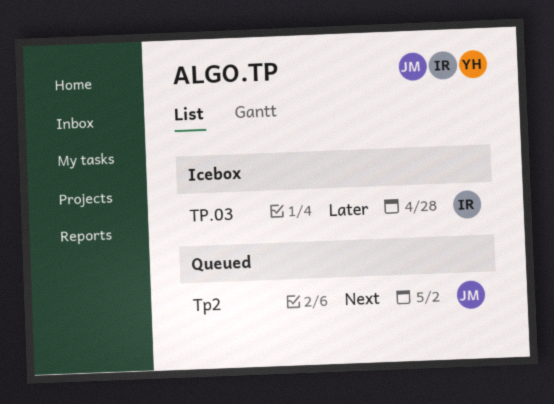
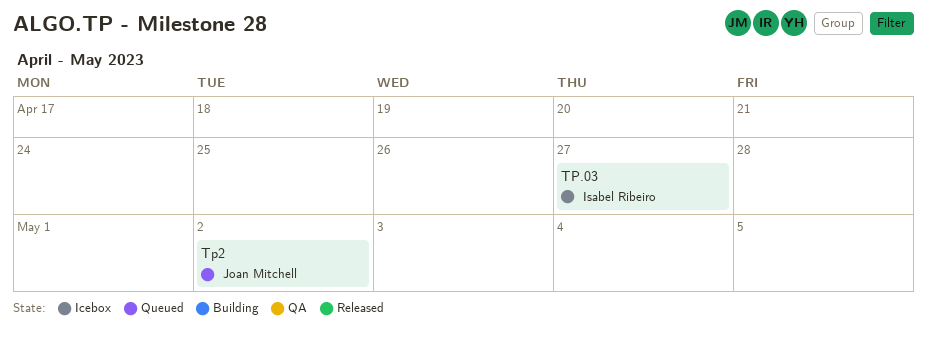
TP.03, due: Apr 28 -> Apr 27

